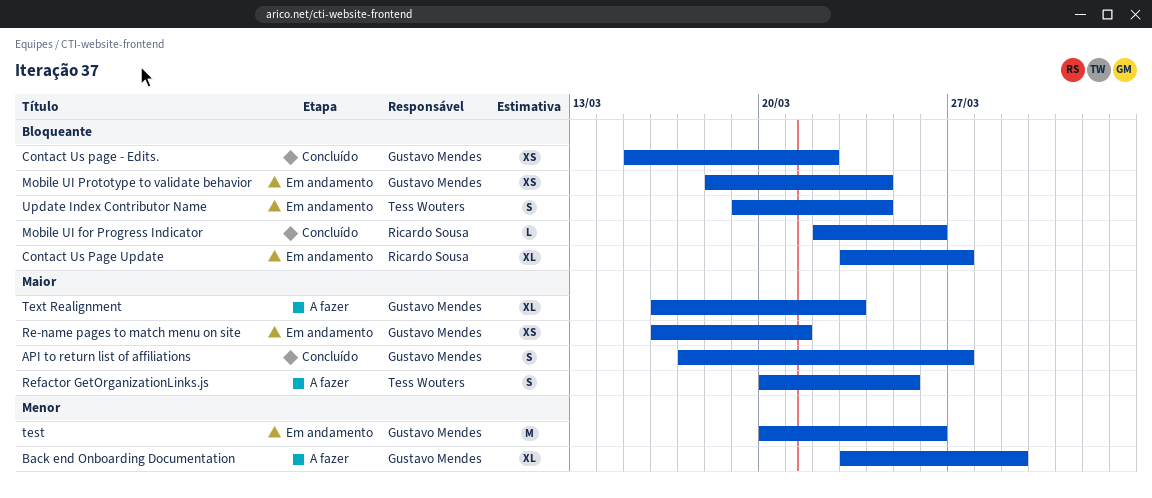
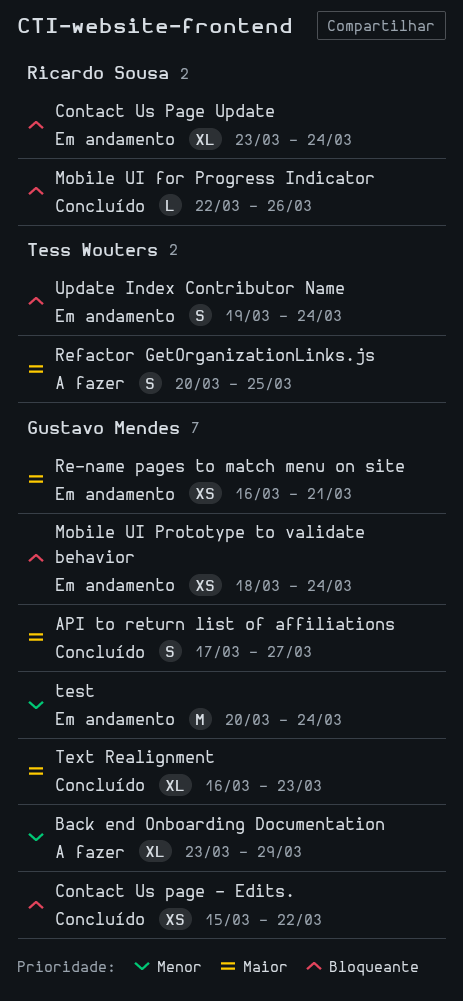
Contact Us Page Update, due: Mar 27 -> Mar 24
test, due: Mar 26 -> Mar 24
Text Realignment, status: A fazer -> Concluído

